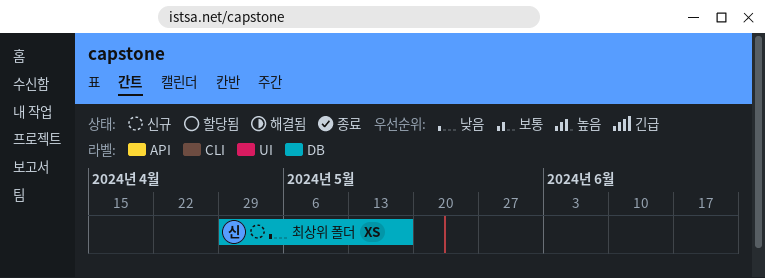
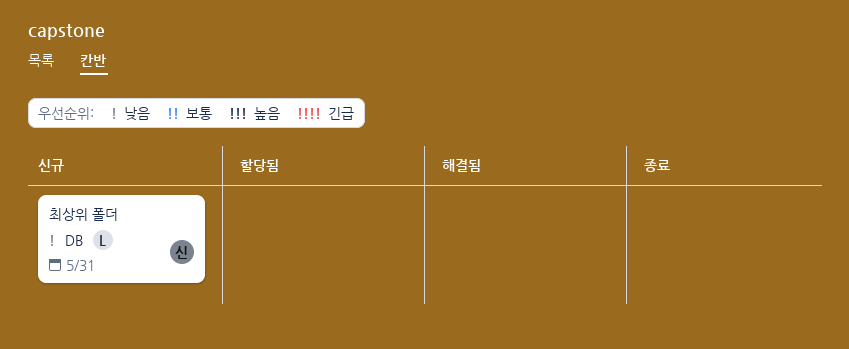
최상위 폴더, estimate: XS -> L
최상위 폴더, due: May 17 -> May 31

